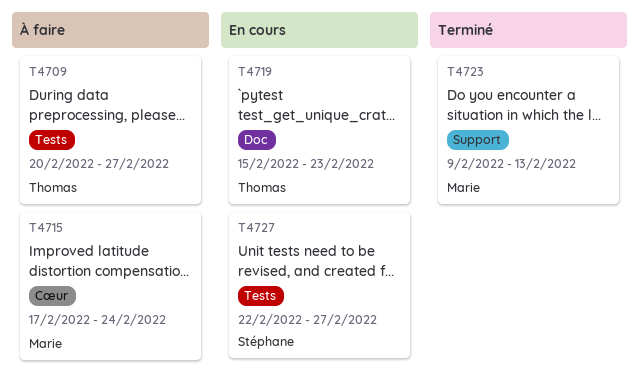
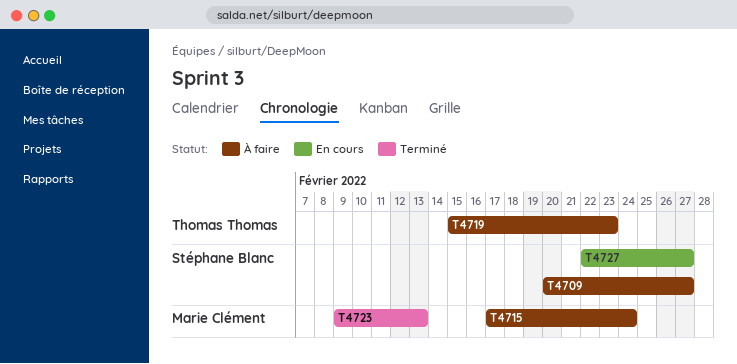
T4709, owner: Thomas Thomas -> Stéphane Blanc
T4719, status: En cours -> À faire

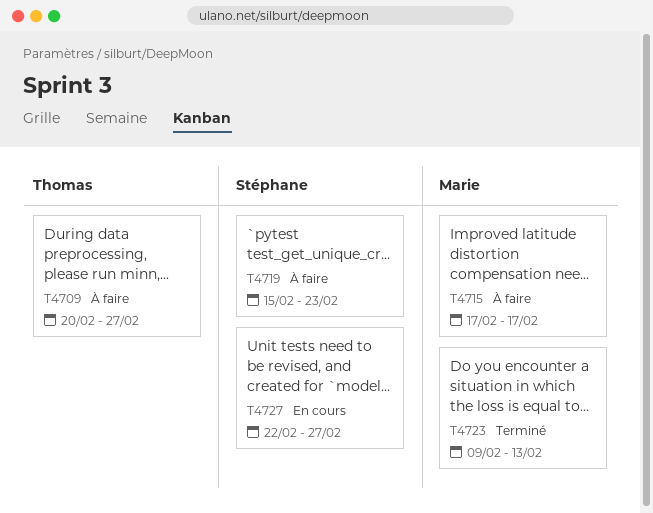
T4709, owner: Stéphane Blanc -> Thomas Thomas
T4715, due: Feb 24 -> Feb 17
T4719, owner: Thomas Thomas -> Stéphane Blanc

